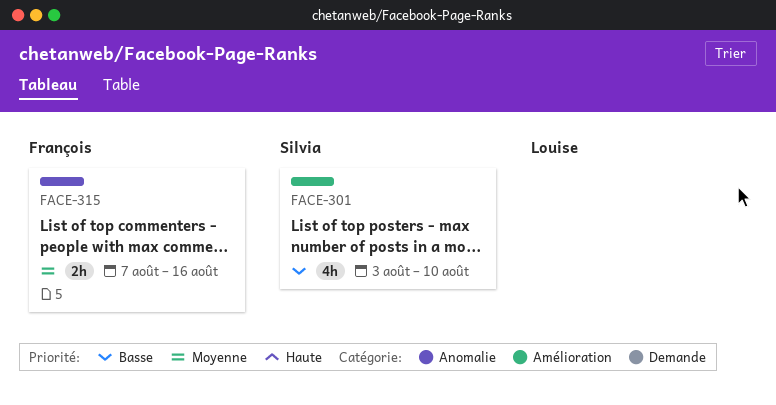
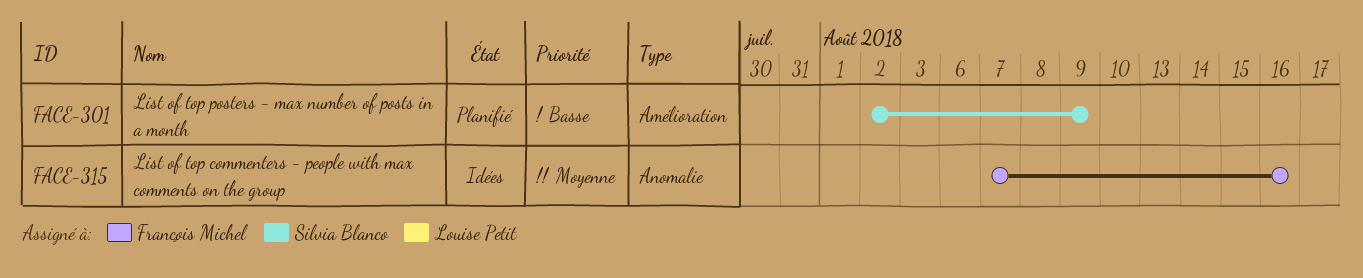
FACE-301, start: Aug 3 -> Aug 2
FACE-301, due: Aug 10 -> Aug 9

